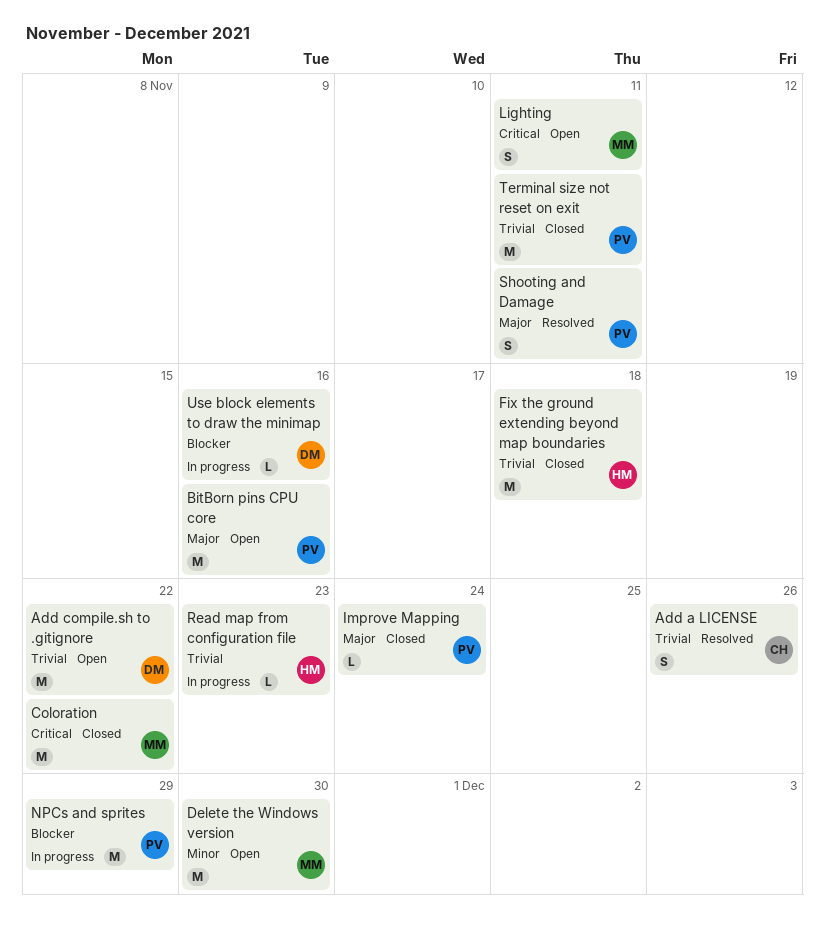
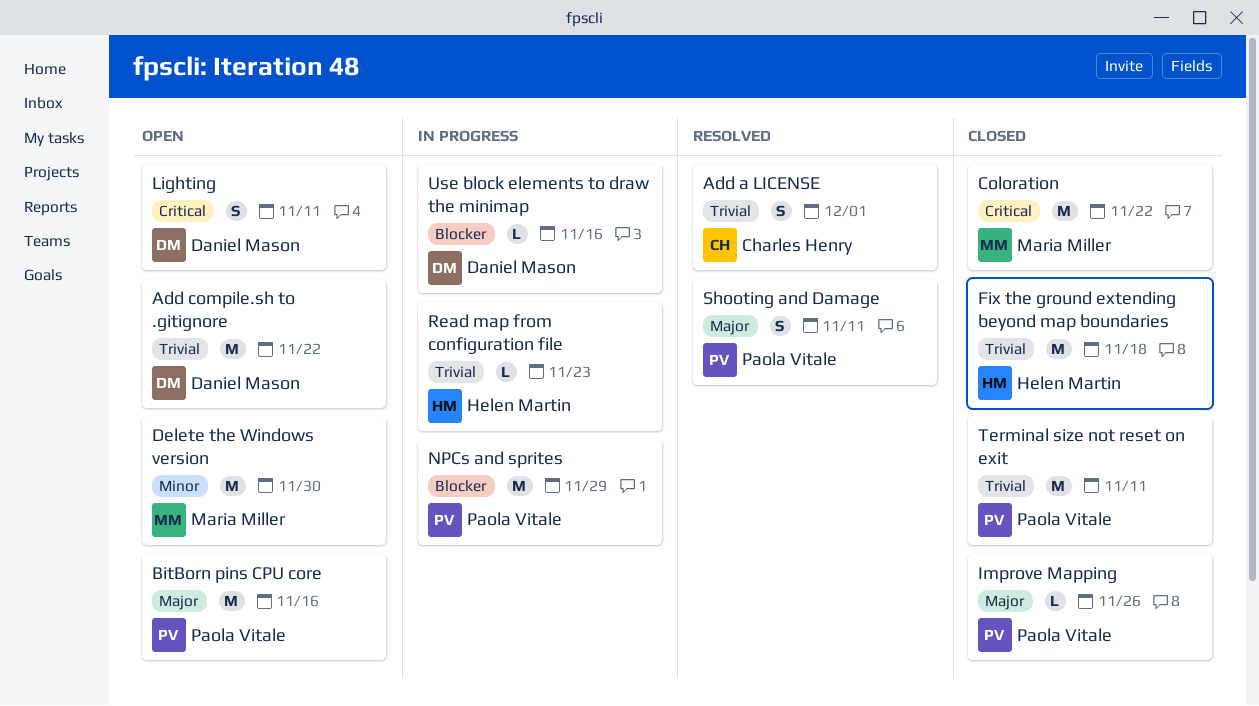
Add a LICENSE, due: Nov 26 -> Dec 1
Improve Mapping, due: Nov 24 -> Nov 26
Lighting, owner: Maria Miller -> Daniel Mason

